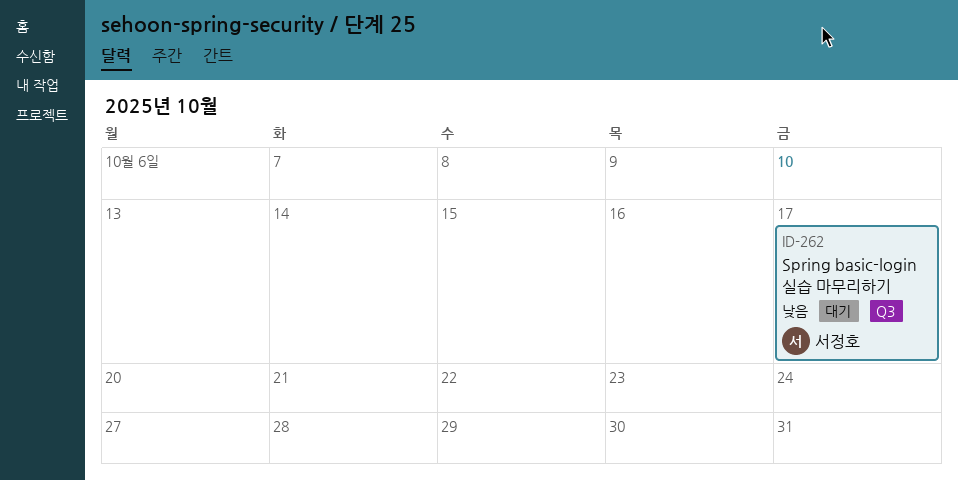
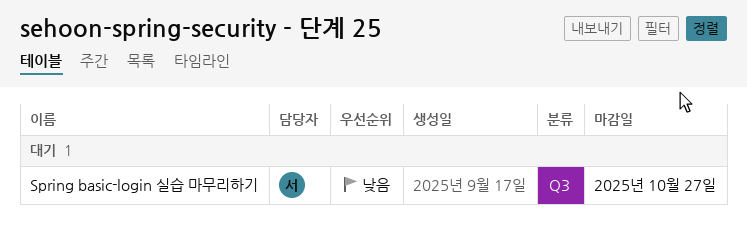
Spring basic-login 실습 마무리하기, due: Oct 17 -> Oct 27

